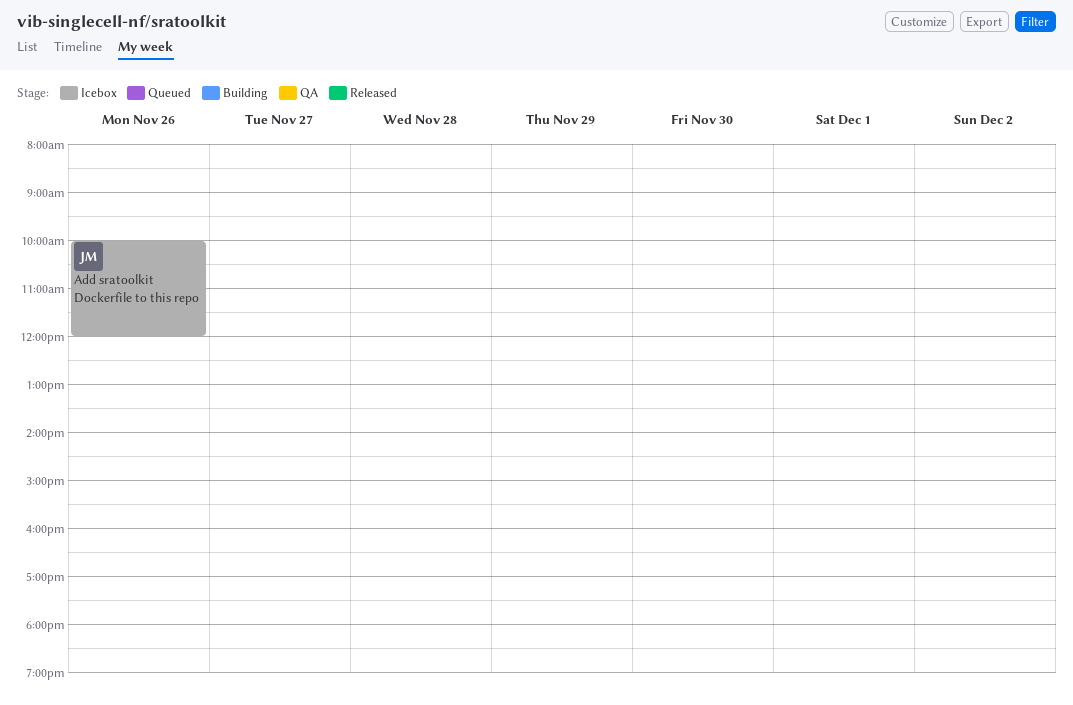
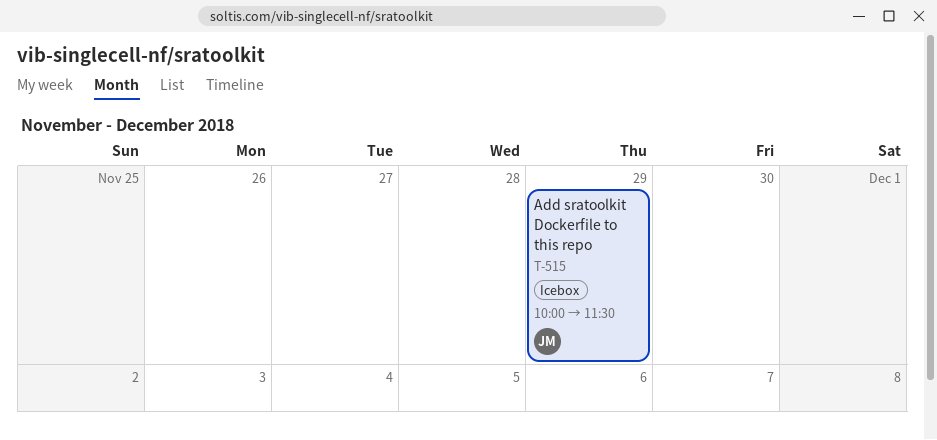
Add sratoolkit Dockerfile to this repo, day: Nov 26 -> Nov 29
Add sratoolkit Dockerfile to this repo, ends: 12:00 -> 11:30

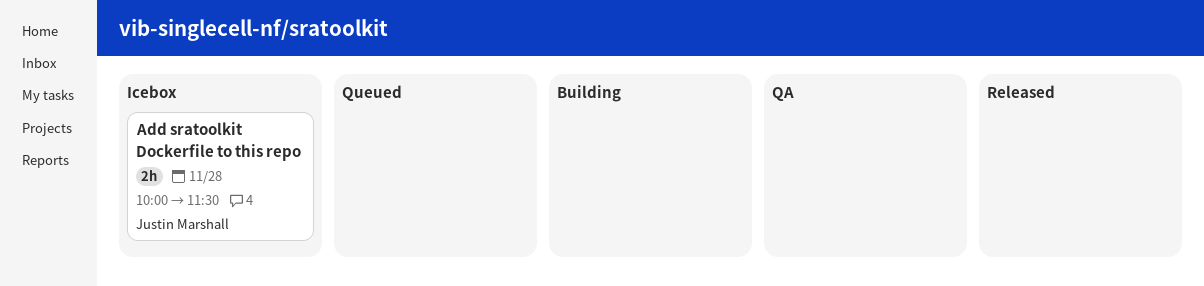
Add sratoolkit Dockerfile to this repo, day: Nov 29 -> Nov 28

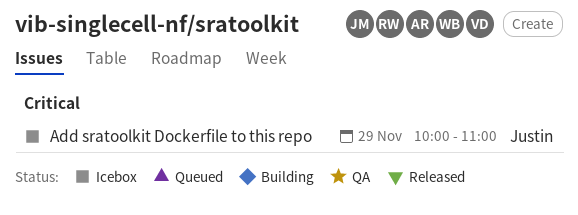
Add sratoolkit Dockerfile to this repo, day: Nov 28 -> Nov 29
Add sratoolkit Dockerfile to this repo, ends: 11:30 -> 11:00

